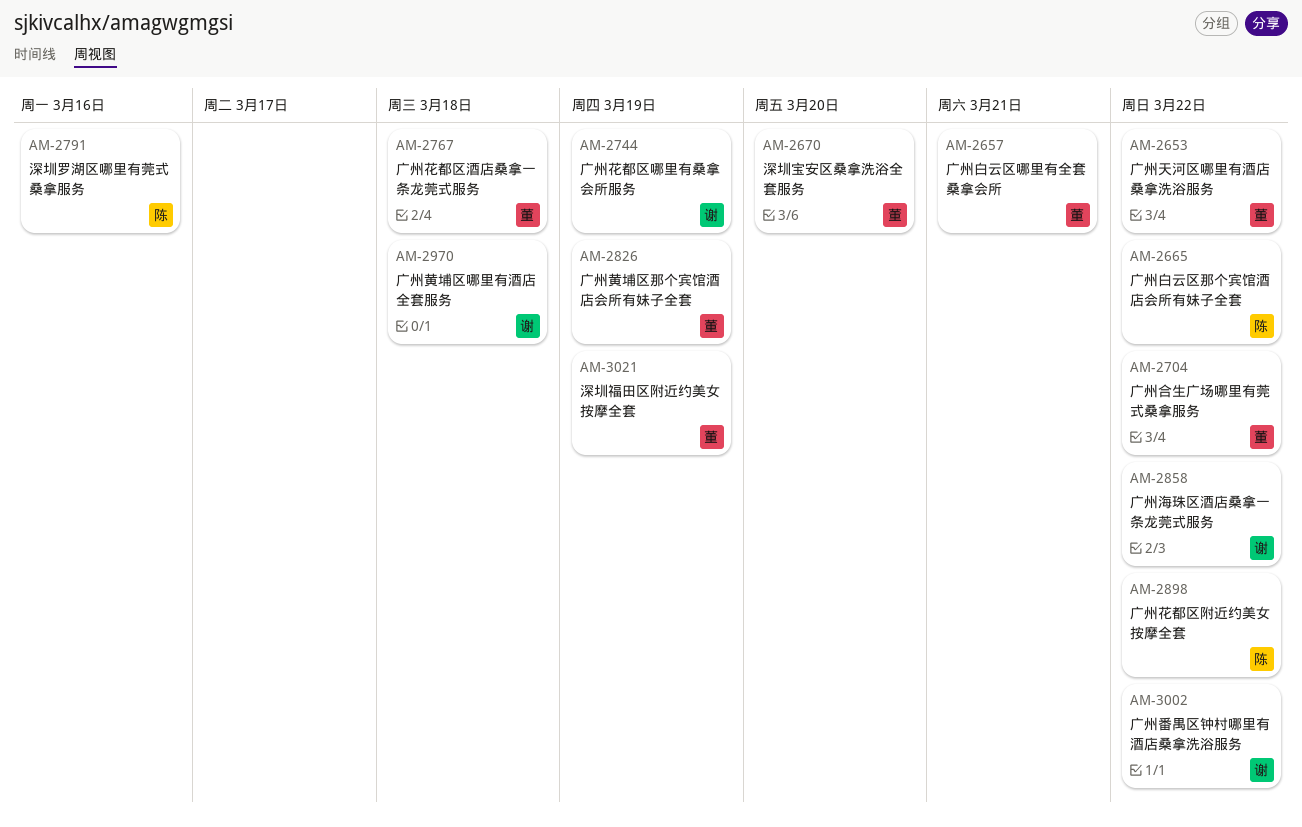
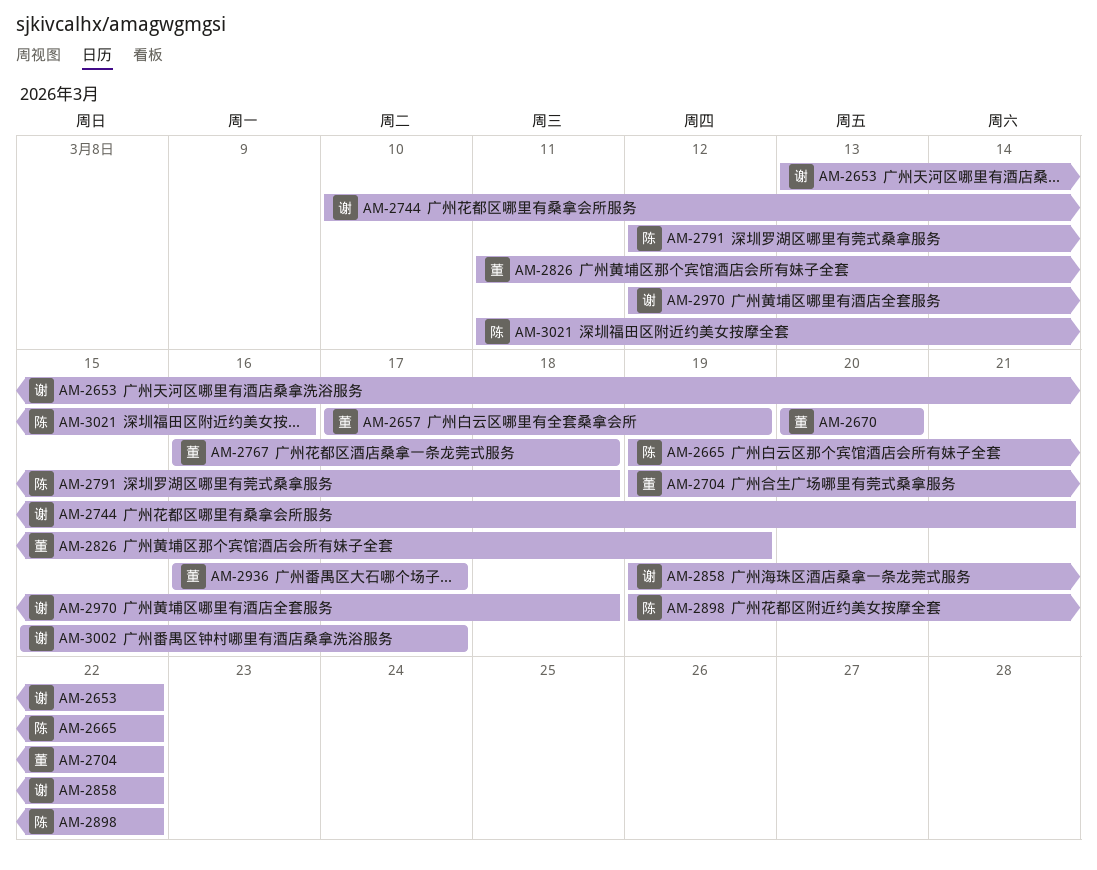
AM-2653, owner: 董 -> 谢
AM-2657, due: Mar 21 -> Mar 19
AM-2744, due: Mar 19 -> Mar 21
AM-2791, due: Mar 16 -> Mar 18
AM-2936: none -> present
AM-3002, due: Mar 22 -> Mar 17
AM-3021, owner: 董 -> 陈
AM-3021, due: Mar 19 -> Mar 16

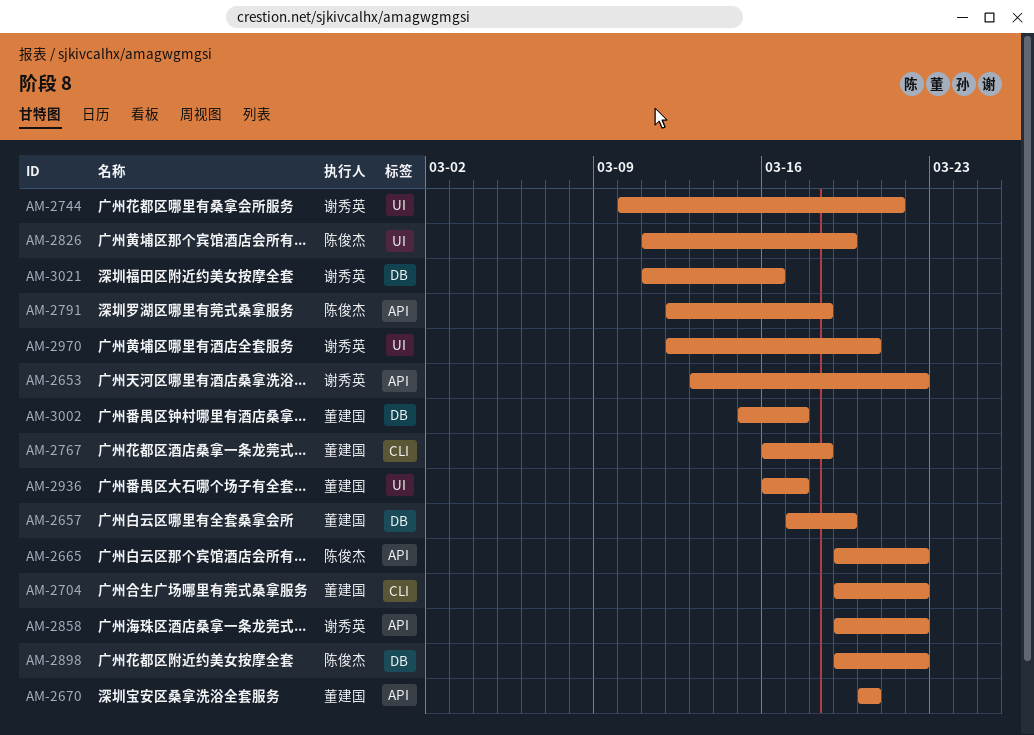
AM-2826, owner: 董建国 -> 陈俊杰
AM-2970, due: Mar 18 -> Mar 20
AM-3002, owner: 谢秀英 -> 董建国
AM-3021, owner: 陈俊杰 -> 谢秀英

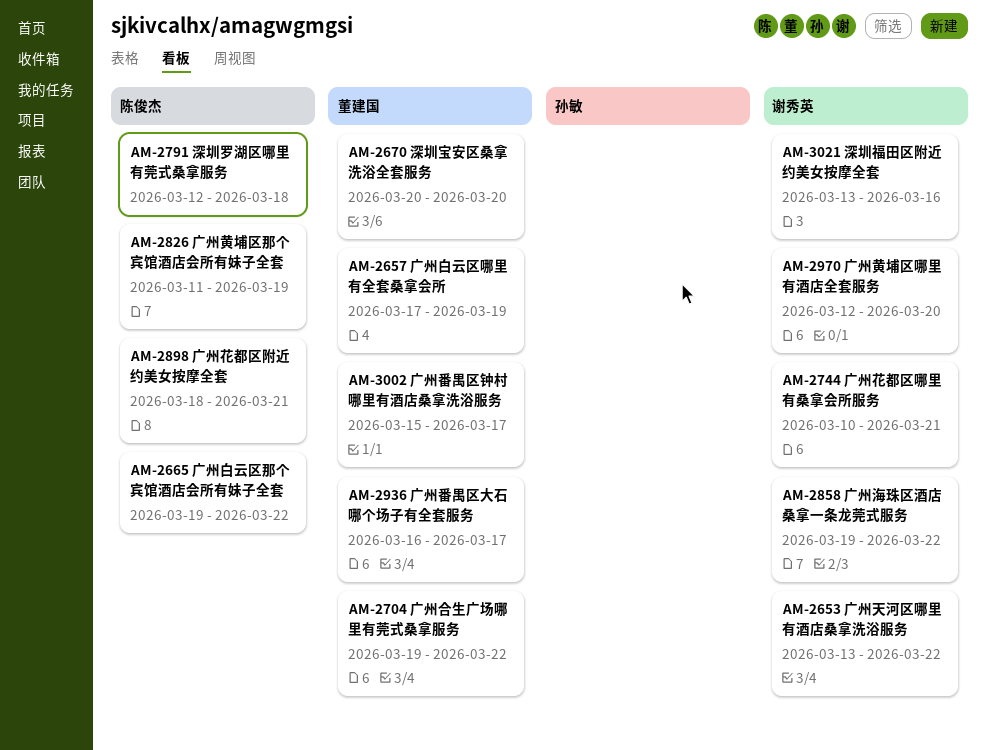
AM-2767: present -> none
AM-2898, start: Mar 19 -> Mar 18
AM-2898, due: Mar 22 -> Mar 21
AM-3021, start: Mar 11 -> Mar 13

